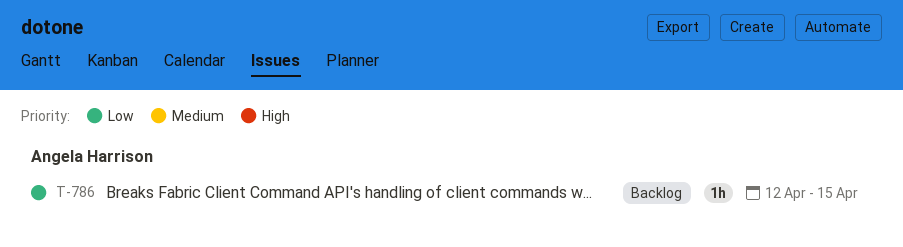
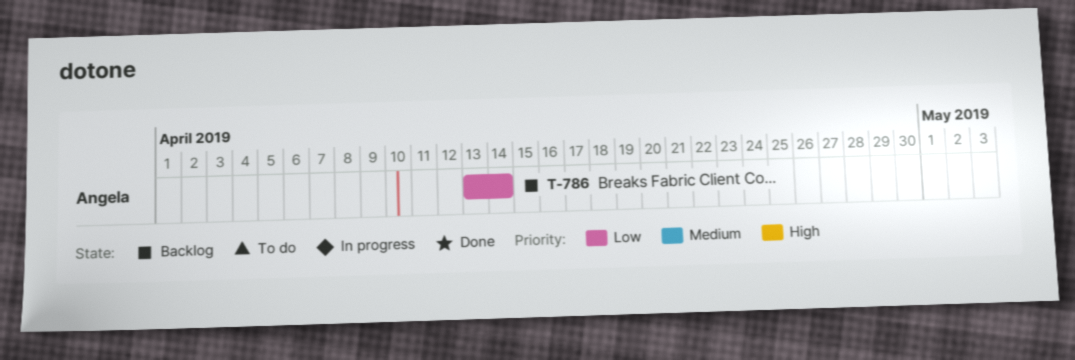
T-786, start: Apr 12 -> Apr 13
T-786, due: Apr 15 -> Apr 14

